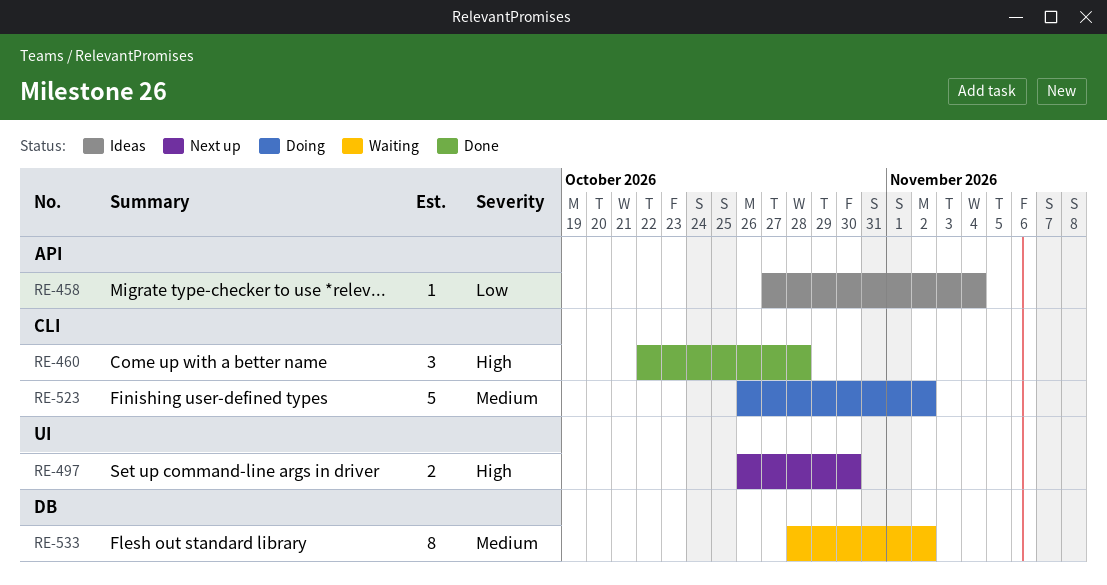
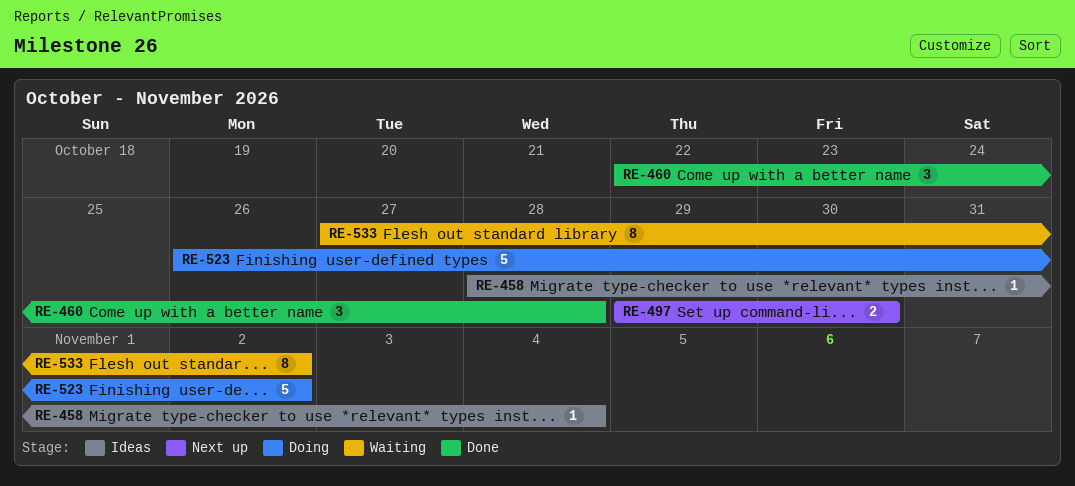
RE-458, start: Oct 27 -> Oct 28
RE-497, start: Oct 26 -> Oct 29
RE-533, start: Oct 28 -> Oct 27

